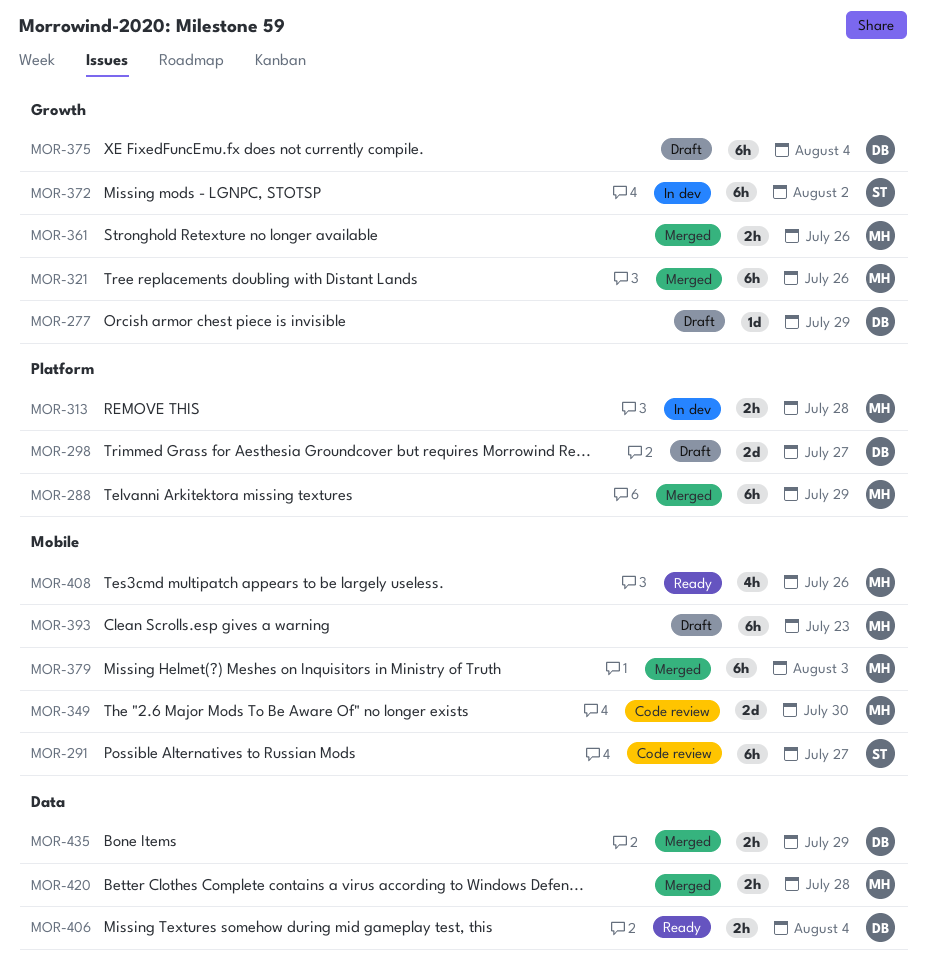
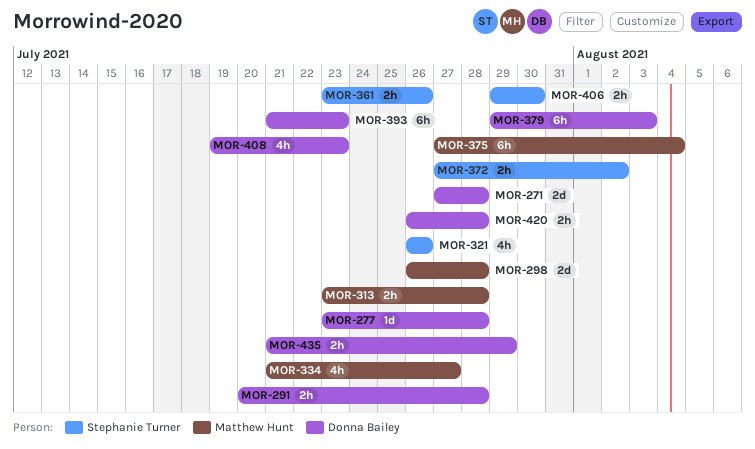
MOR-271: none -> present
MOR-277, due: Jul 29 -> Jul 28
MOR-288: present -> none
MOR-291, owner: Stephanie Turner -> Donna Bailey
MOR-291, estimate: 6h -> 2h
MOR-291, due: Jul 27 -> Jul 28
MOR-298, owner: Donna Bailey -> Matthew Hunt
MOR-298, due: Jul 27 -> Jul 28
MOR-321, owner: Matthew Hunt -> Stephanie Turner
MOR-321, estimate: 6h -> 4h
MOR-334: none -> present
MOR-349: present -> none
MOR-361, owner: Matthew Hunt -> Stephanie Turner
MOR-372, estimate: 6h -> 2h
MOR-375, owner: Donna Bailey -> Matthew Hunt
MOR-379, owner: Matthew Hunt -> Donna Bailey
MOR-393, owner: Matthew Hunt -> Donna Bailey
MOR-406, owner: Donna Bailey -> Stephanie Turner
MOR-406, due: Aug 4 -> Jul 30
MOR-408, owner: Matthew Hunt -> Donna Bailey
MOR-408, due: Jul 26 -> Jul 23
MOR-420, owner: Matthew Hunt -> Donna Bailey

